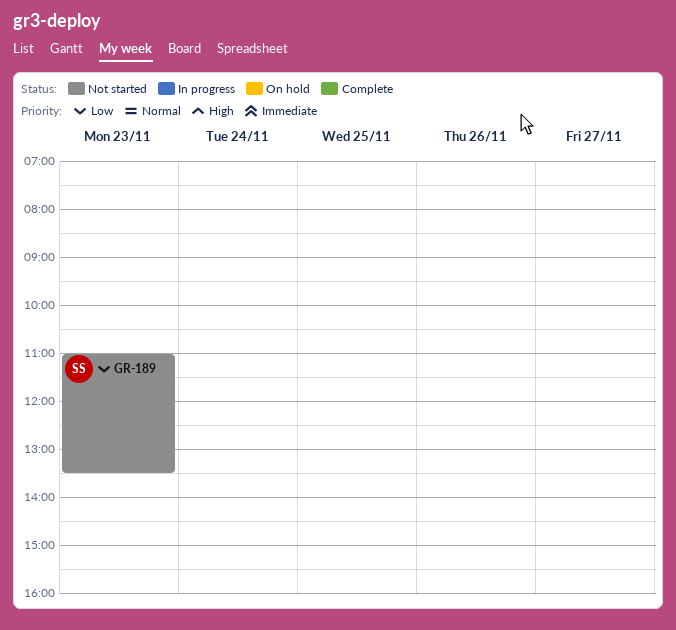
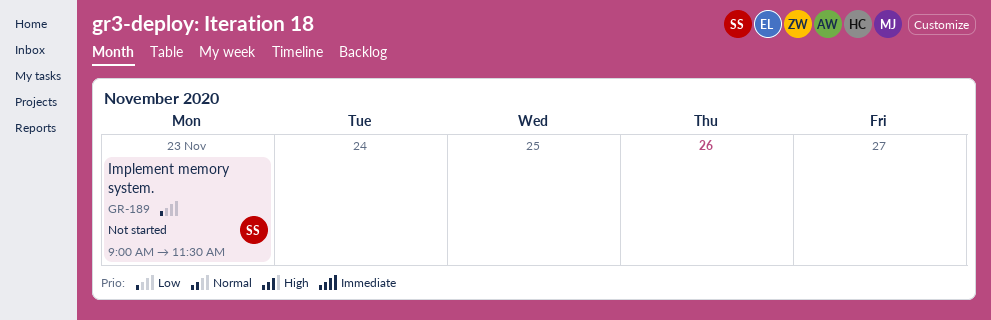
GR-189, begins: 11:00 -> 09:00
GR-189, ends: 13:30 -> 11:30

